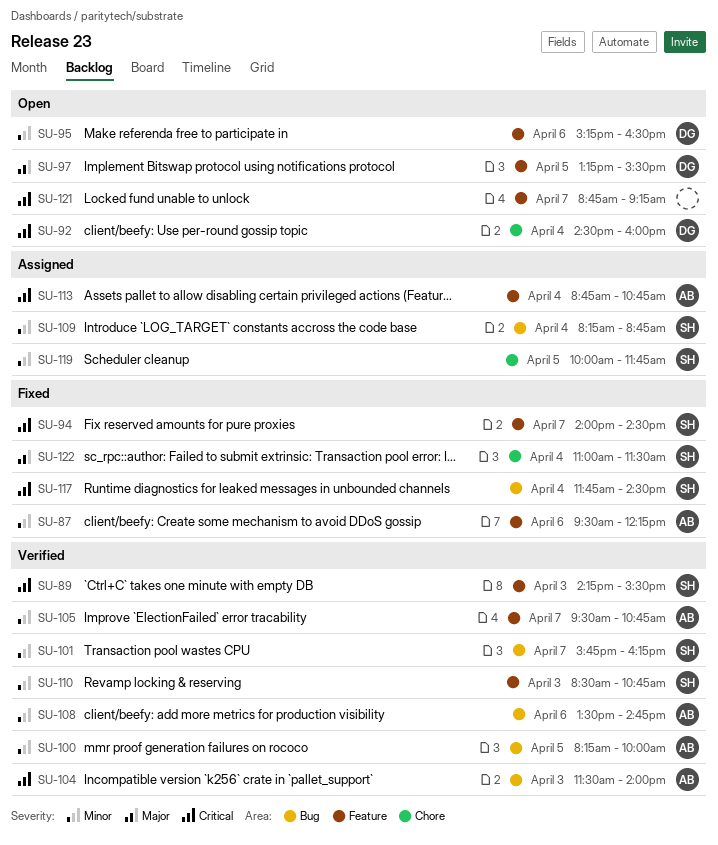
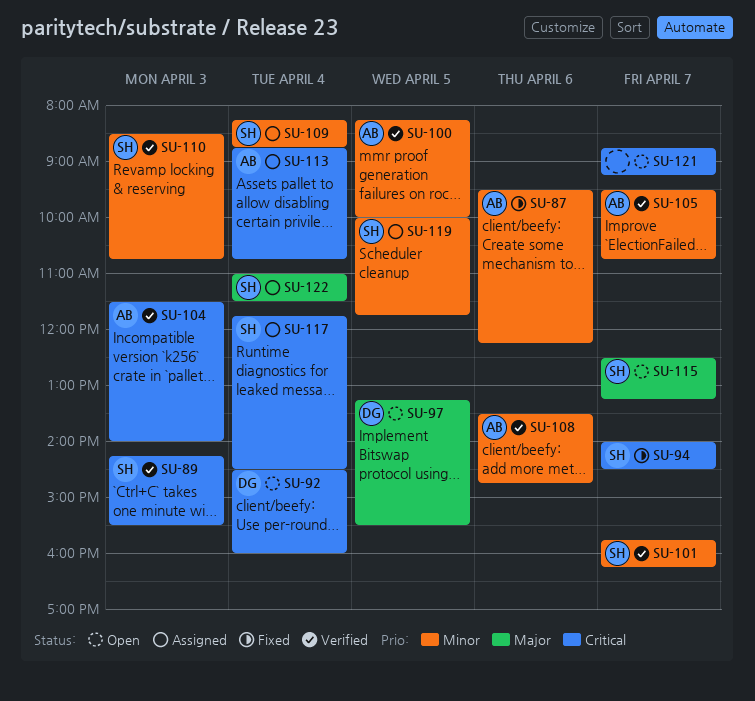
SU-95: present -> none
SU-115: none -> present
SU-117, status: Fixed -> Assigned
SU-122, status: Fixed -> Assigned

